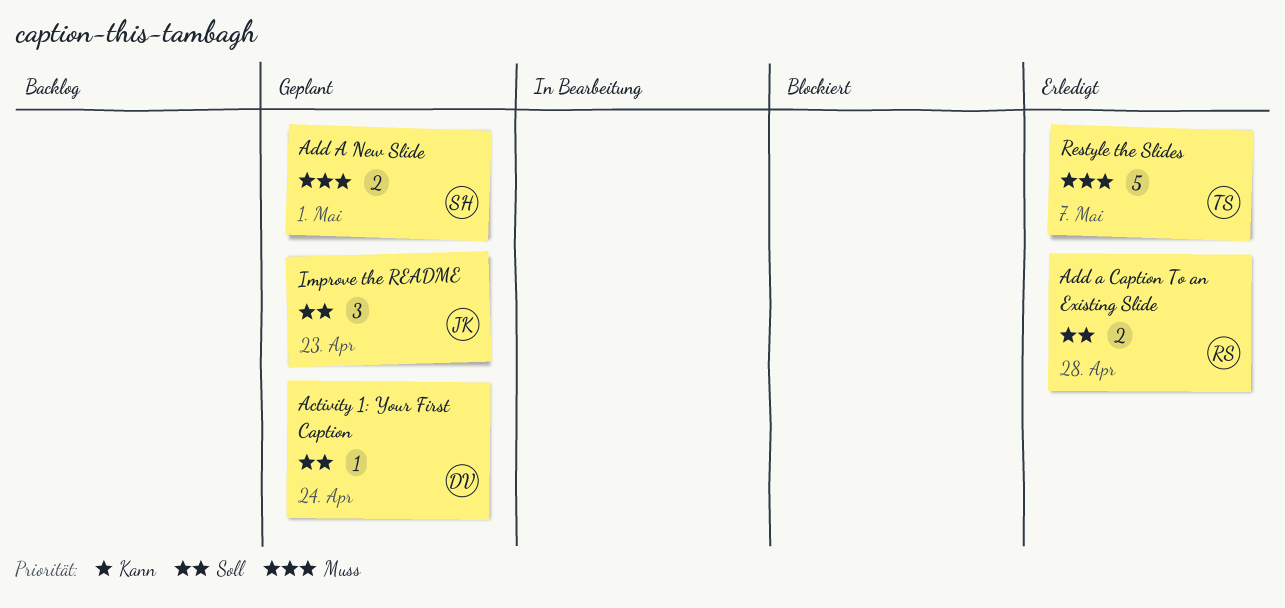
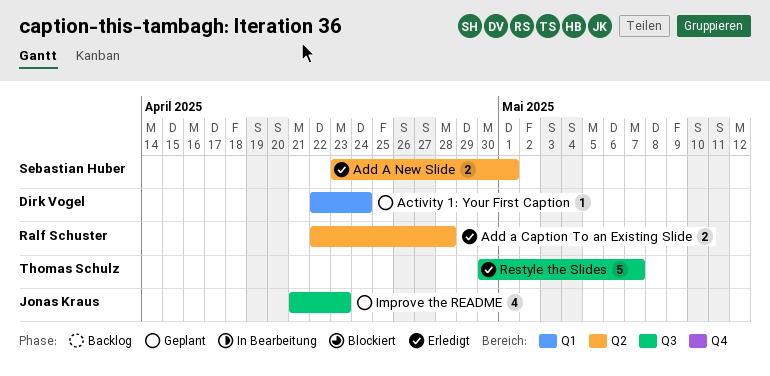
Add A New Slide, status: Geplant -> Erledigt
Improve the README, estimate: 3 -> 4

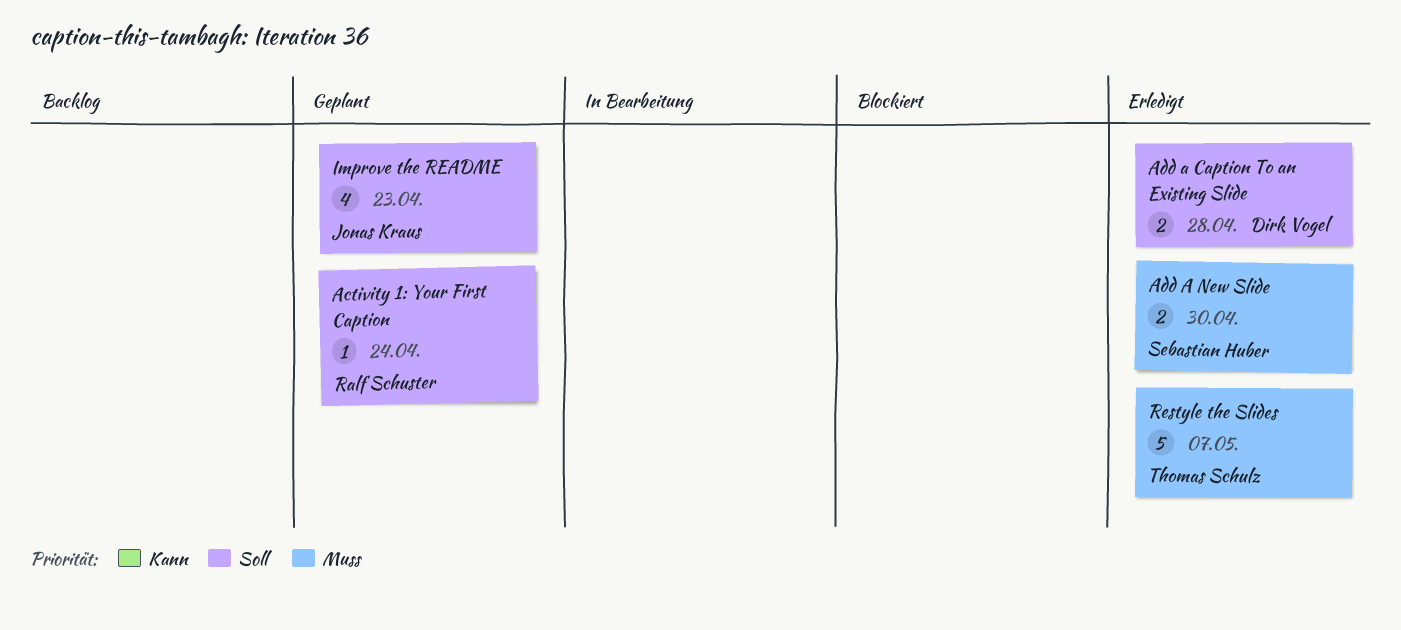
Activity 1: Your First Caption, owner: Dirk Vogel -> Ralf Schuster
Add a Caption To an Existing Slide, owner: Ralf Schuster -> Dirk Vogel
Add A New Slide, due: May 1 -> Apr 30

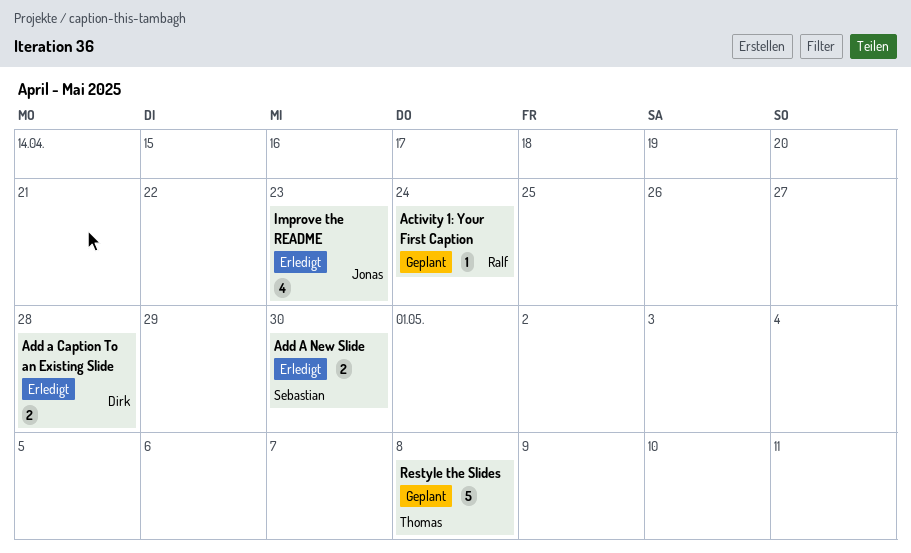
Improve the README, status: Geplant -> Erledigt
Restyle the Slides, status: Erledigt -> Geplant
Restyle the Slides, due: May 7 -> May 8

